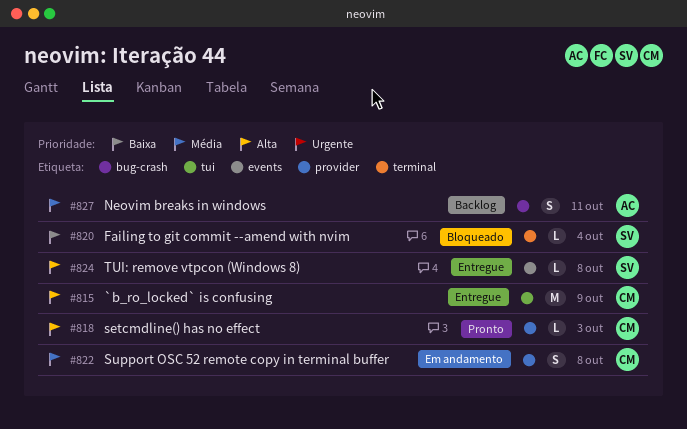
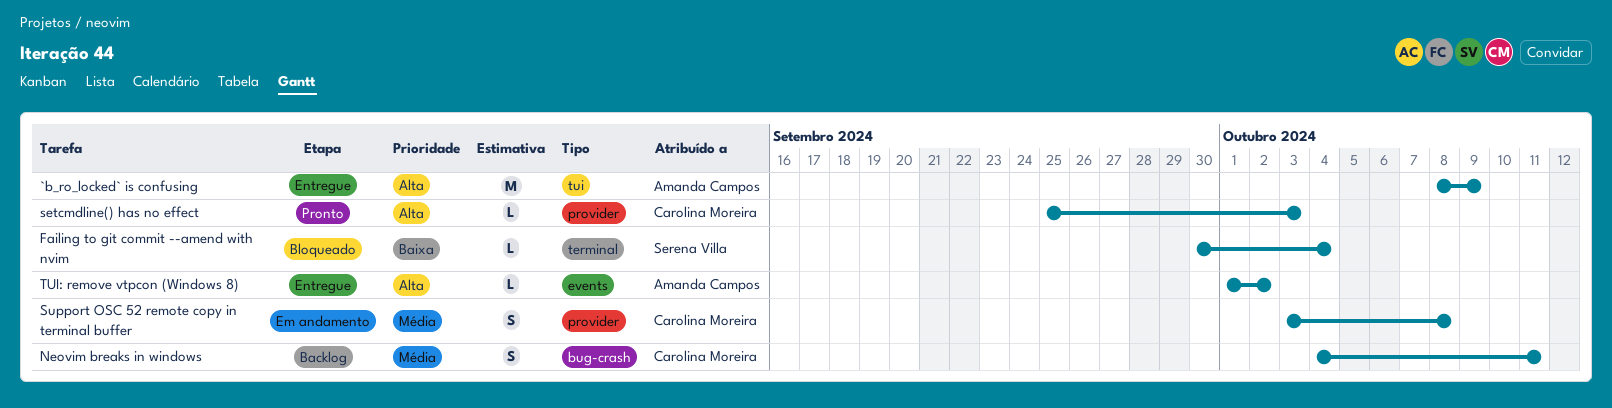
`b_ro_locked` is confusing, owner: Carolina Moreira -> Amanda Campos
Neovim breaks in windows, owner: Amanda Campos -> Carolina Moreira
TUI: remove vtpcon (Windows 8), owner: Serena Villa -> Amanda Campos
TUI: remove vtpcon (Windows 8), due: Oct 8 -> Oct 2

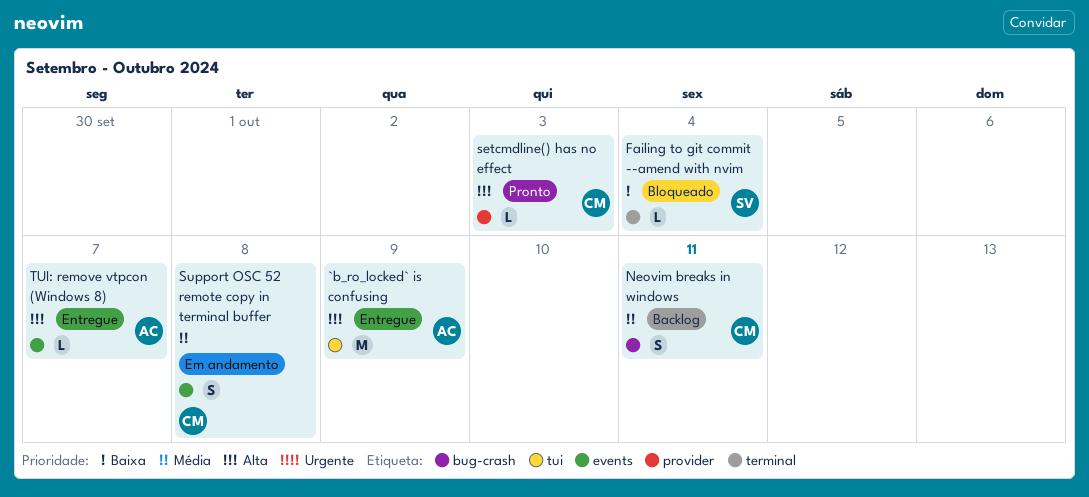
Support OSC 52 remote copy in terminal buffer, label: provider -> events
TUI: remove vtpcon (Windows 8), due: Oct 2 -> Oct 7

